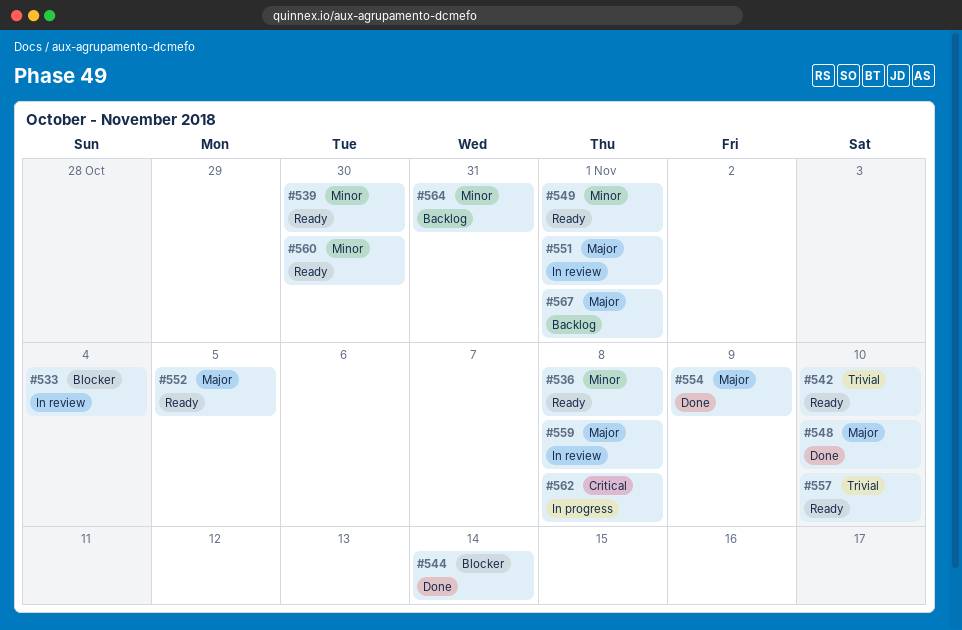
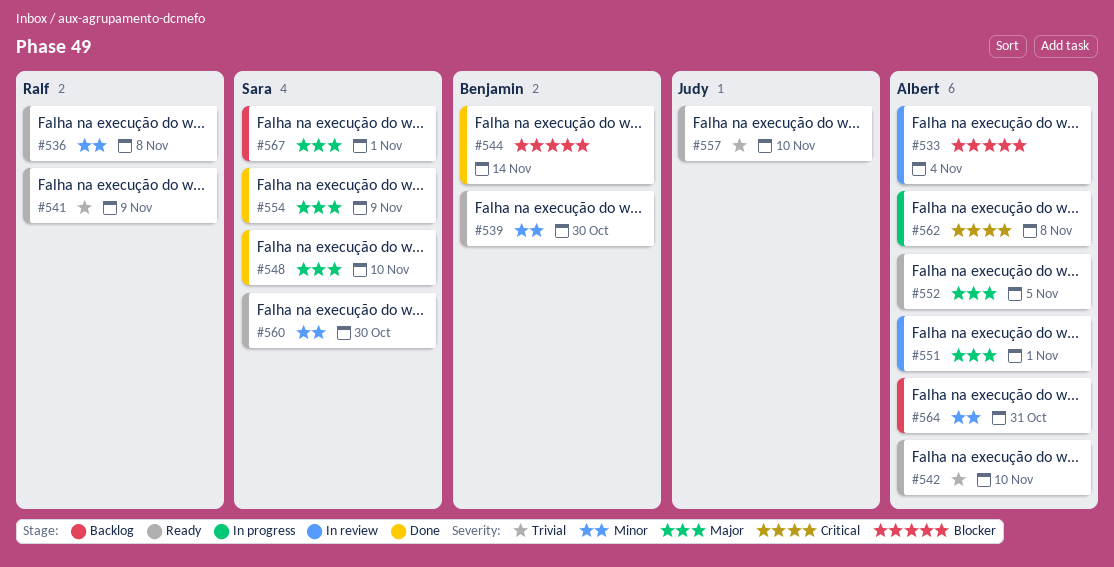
#541: none -> present
#549: present -> none
#559: present -> none

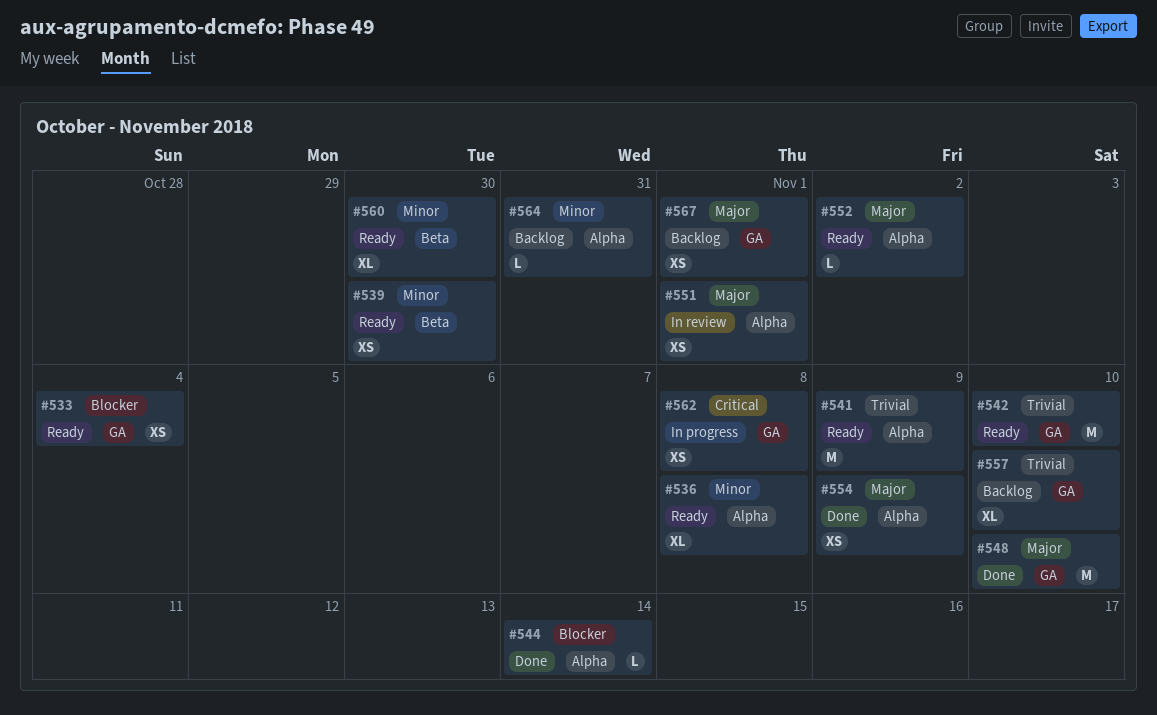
#533, status: In review -> Ready
#552, due: Nov 5 -> Nov 2
#557, status: Ready -> Backlog

